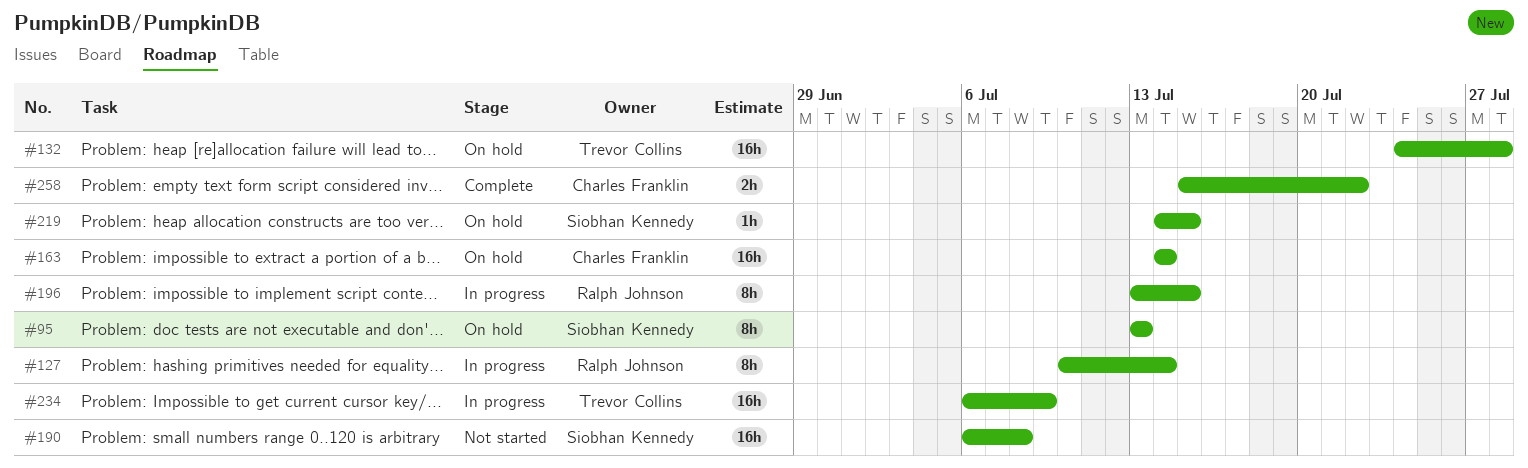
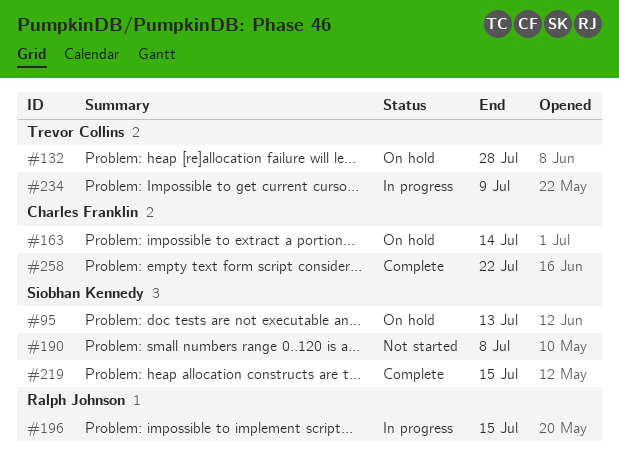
#127: present -> none
#219, status: On hold -> Complete

